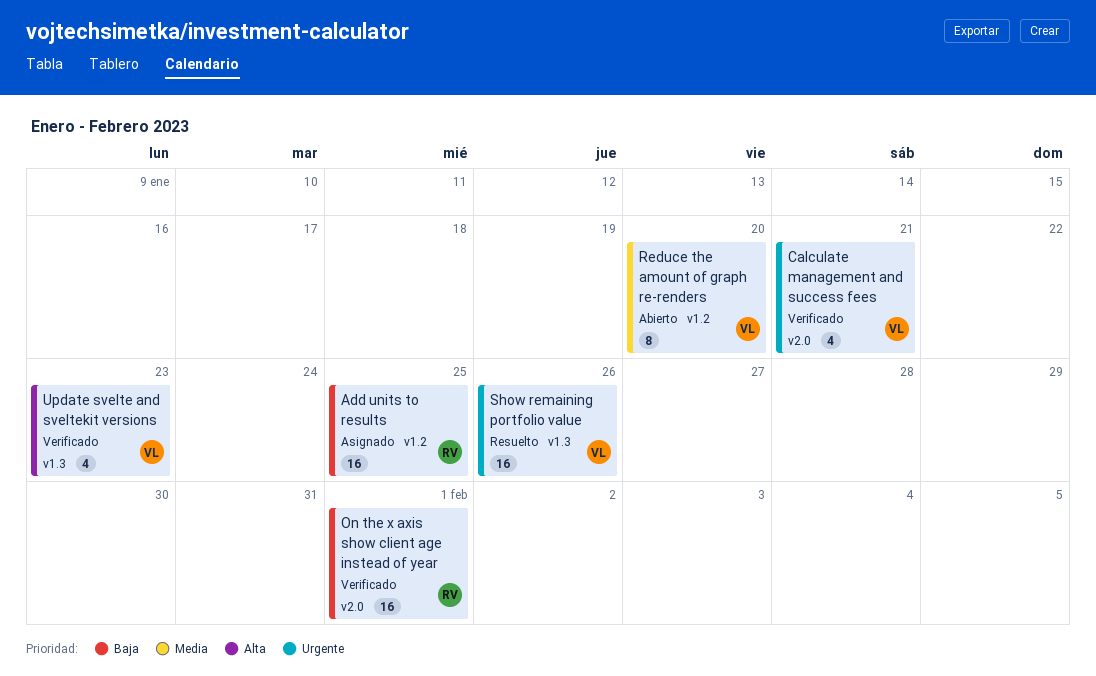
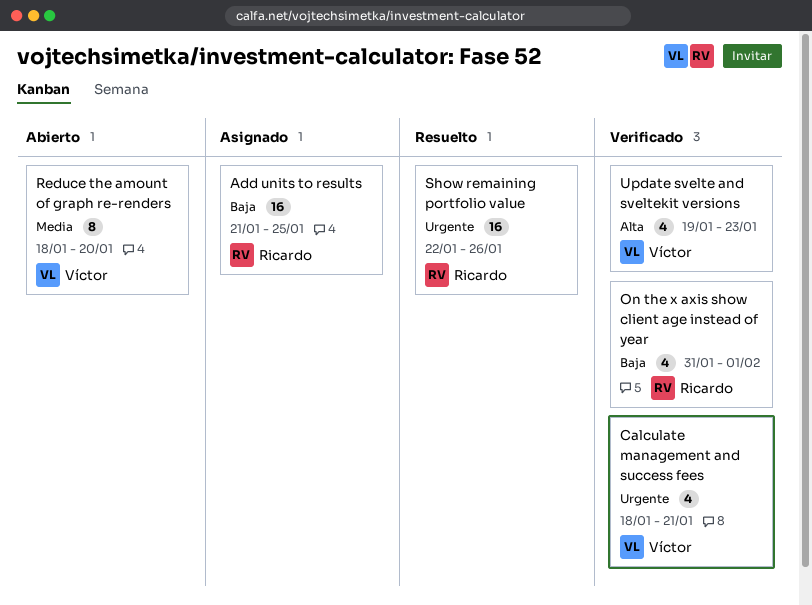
On the x axis show client age instead of year, estimate: 16 -> 4
Show remaining portfolio value, owner: Víctor -> Ricardo

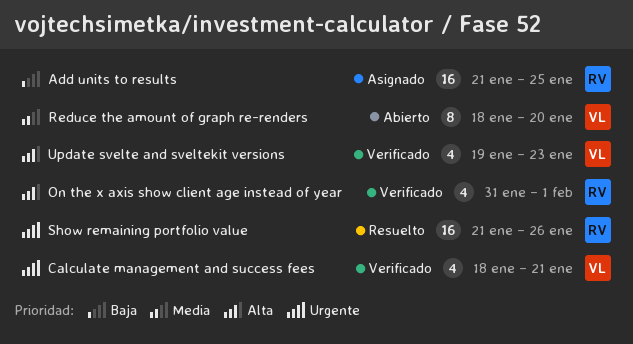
On the x axis show client age instead of year, priority: Baja -> Alta
Show remaining portfolio value, start: Jan 22 -> Jan 21

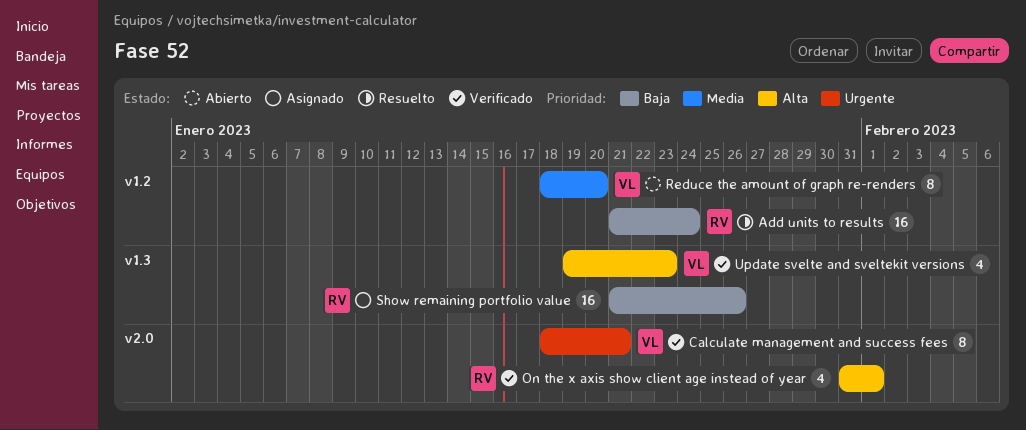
Add units to results, status: Asignado -> Resuelto
Add units to results, due: Jan 25 -> Jan 24
Calculate management and success fees, estimate: 4 -> 8
Show remaining portfolio value, status: Resuelto -> Asignado
Show remaining portfolio value, priority: Urgente -> Baja

